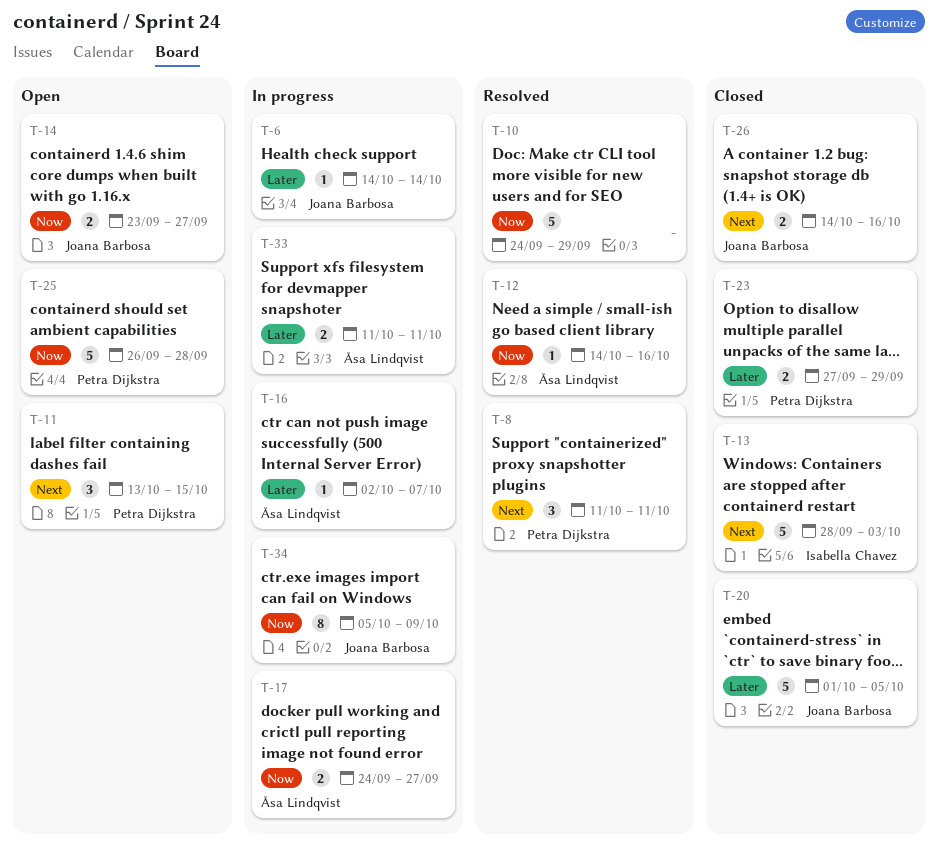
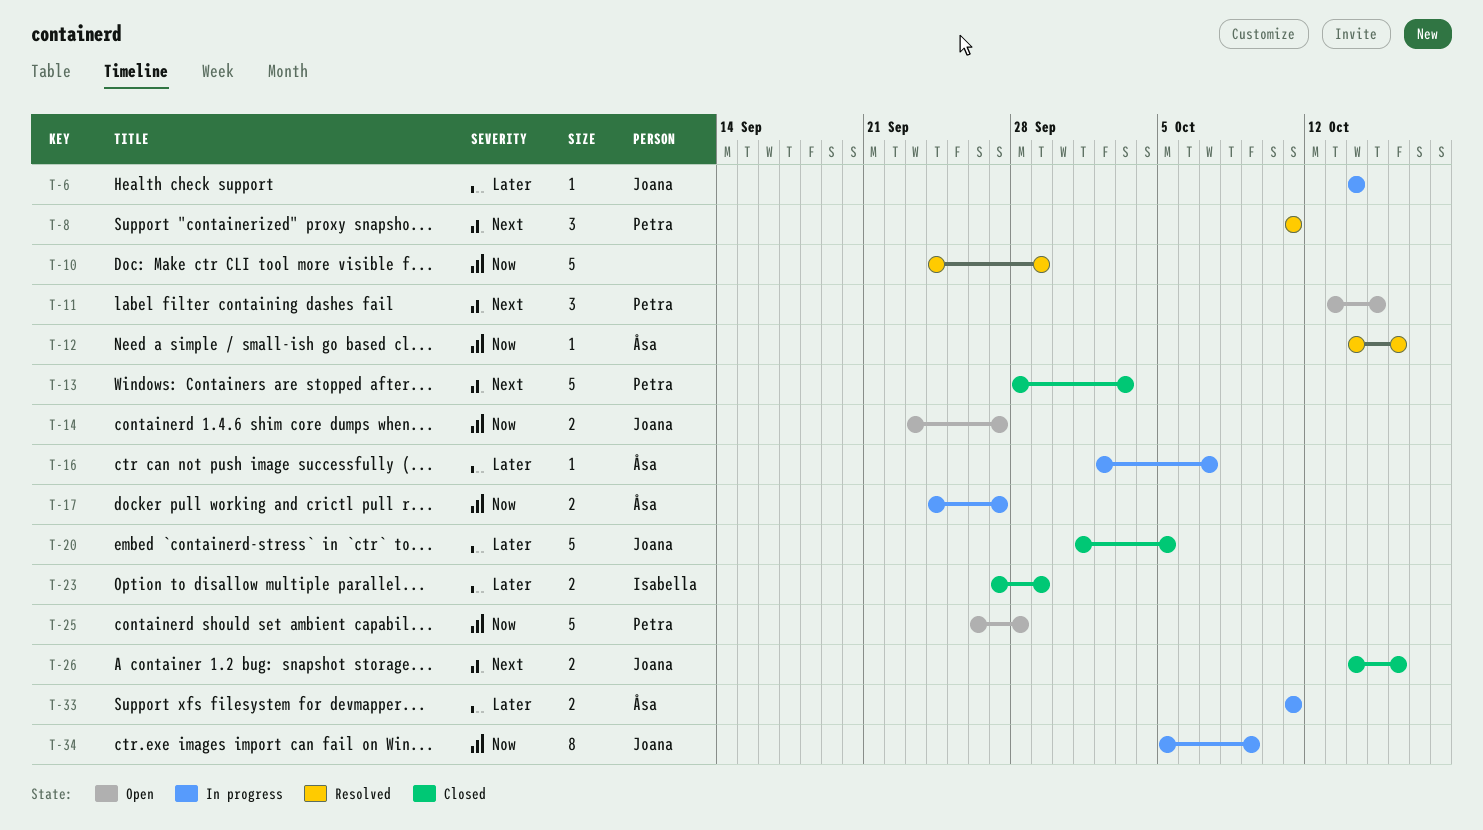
T-13, owner: Isabella Chavez -> Petra Dijkstra
T-23, owner: Petra Dijkstra -> Isabella Chavez

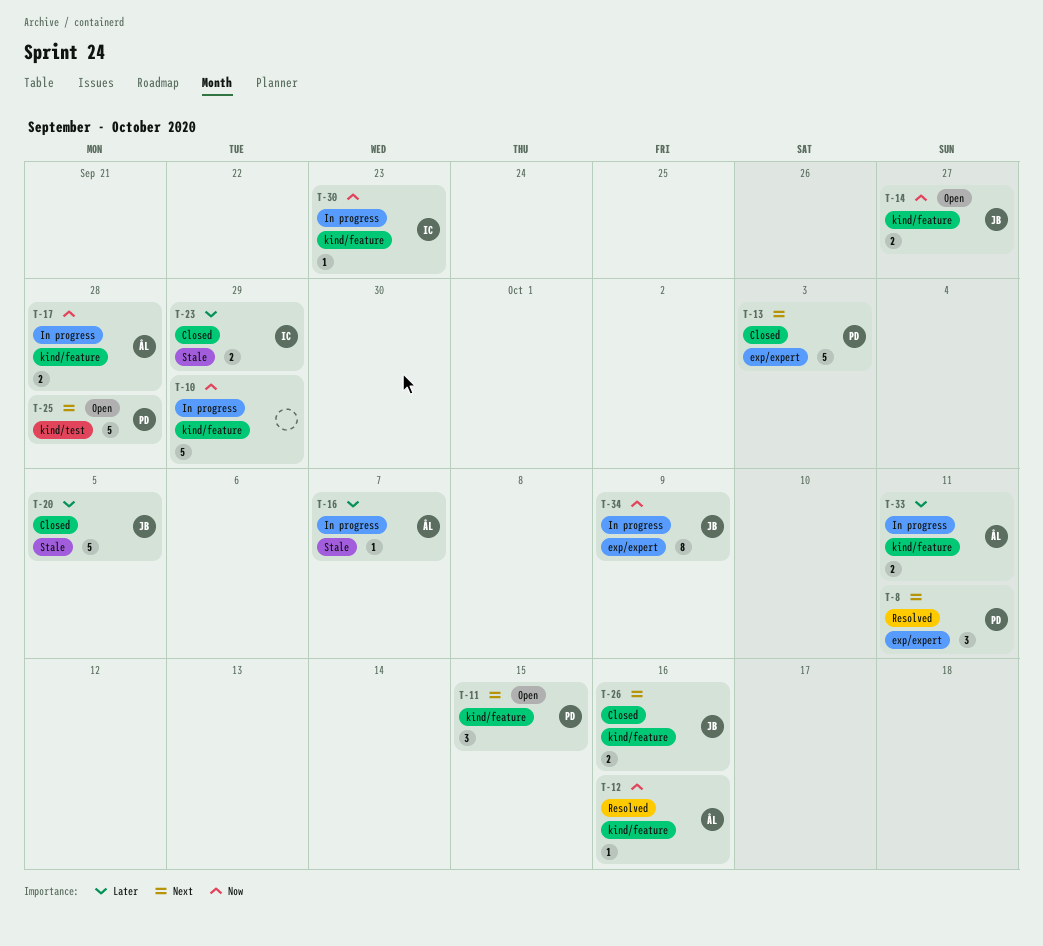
T-6: present -> none
T-10, status: Resolved -> In progress
T-17, due: Sep 27 -> Sep 28
T-25, priority: Now -> Next
T-30: none -> present

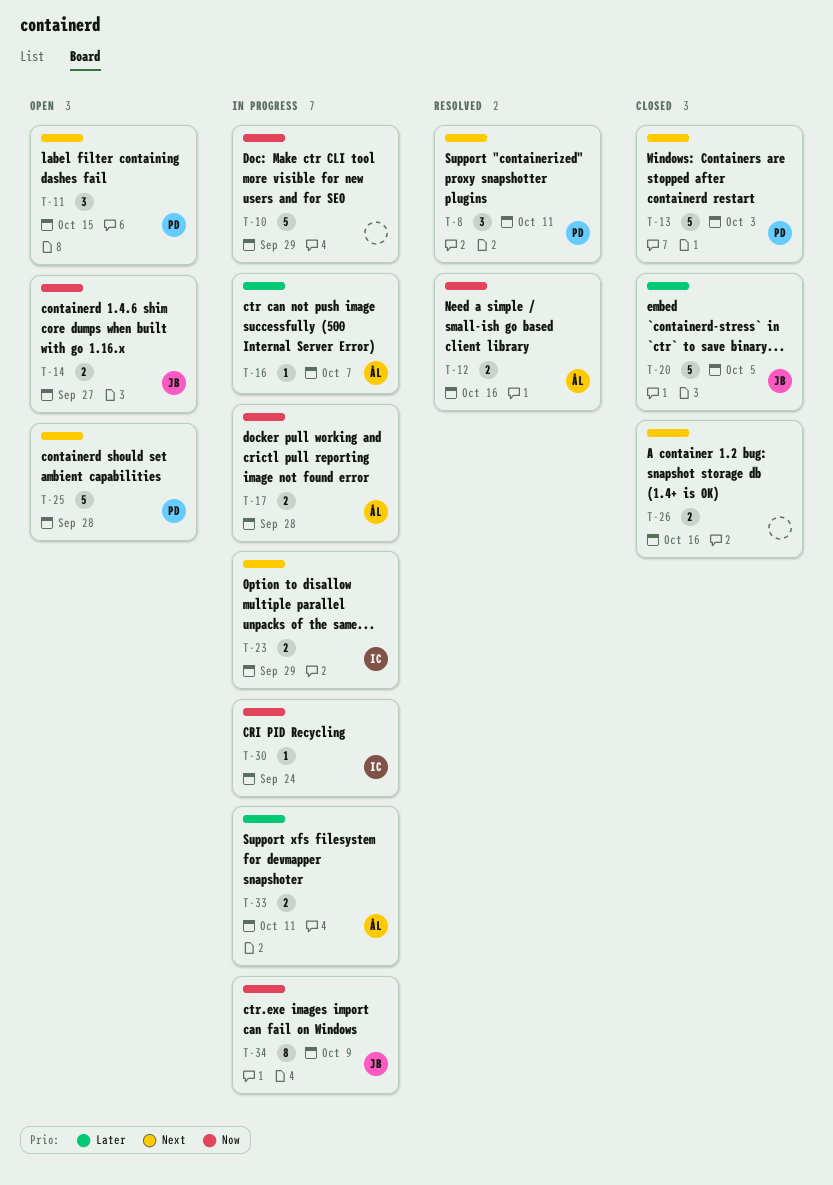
T-12, estimate: 1 -> 2
T-23, status: Closed -> In progress
T-23, priority: Later -> Next
T-26, owner: JB -> none
T-30, due: Sep 23 -> Sep 24

